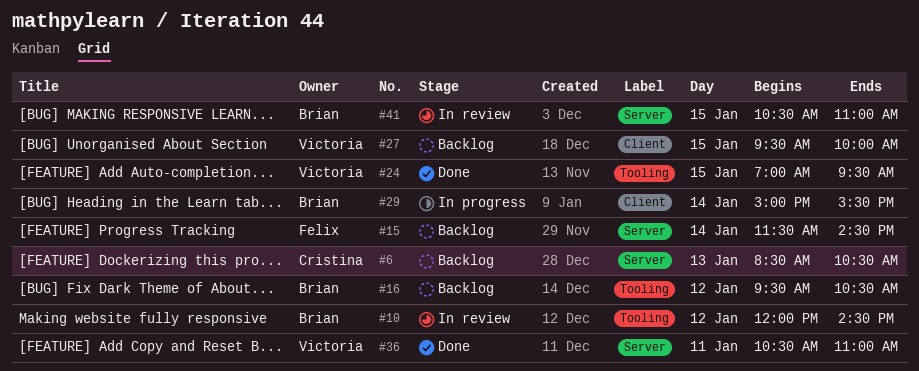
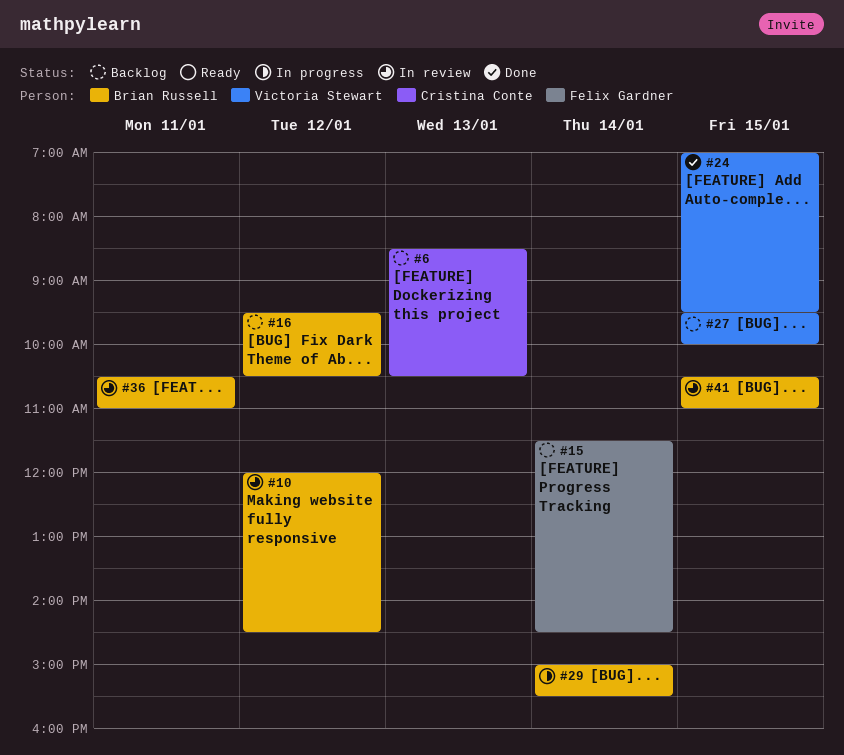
#36, status: Done -> In review
#36, owner: Victoria Stewart -> Brian Russell

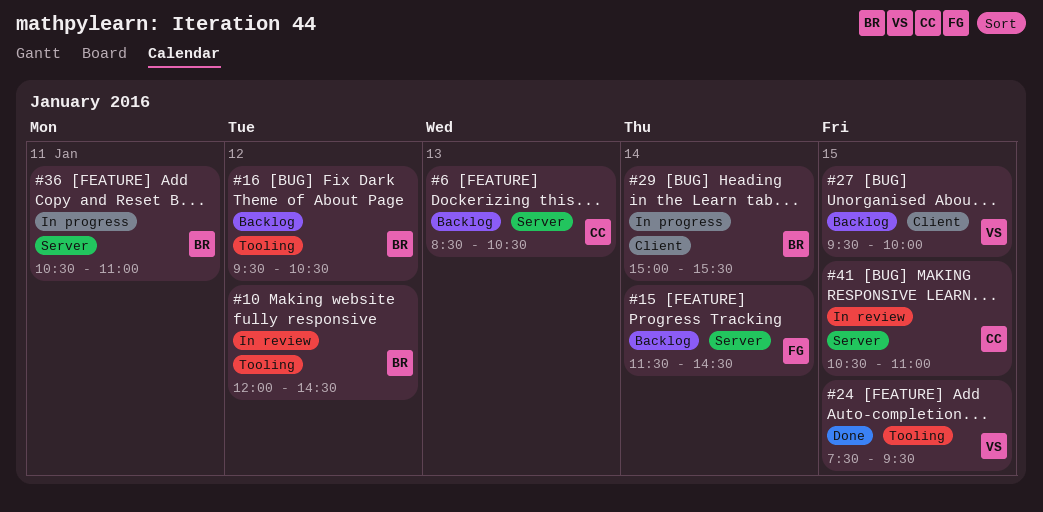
#24, begins: 07:00 -> 07:30
#36, status: In review -> In progress
#41, owner: Brian Russell -> Cristina Conte

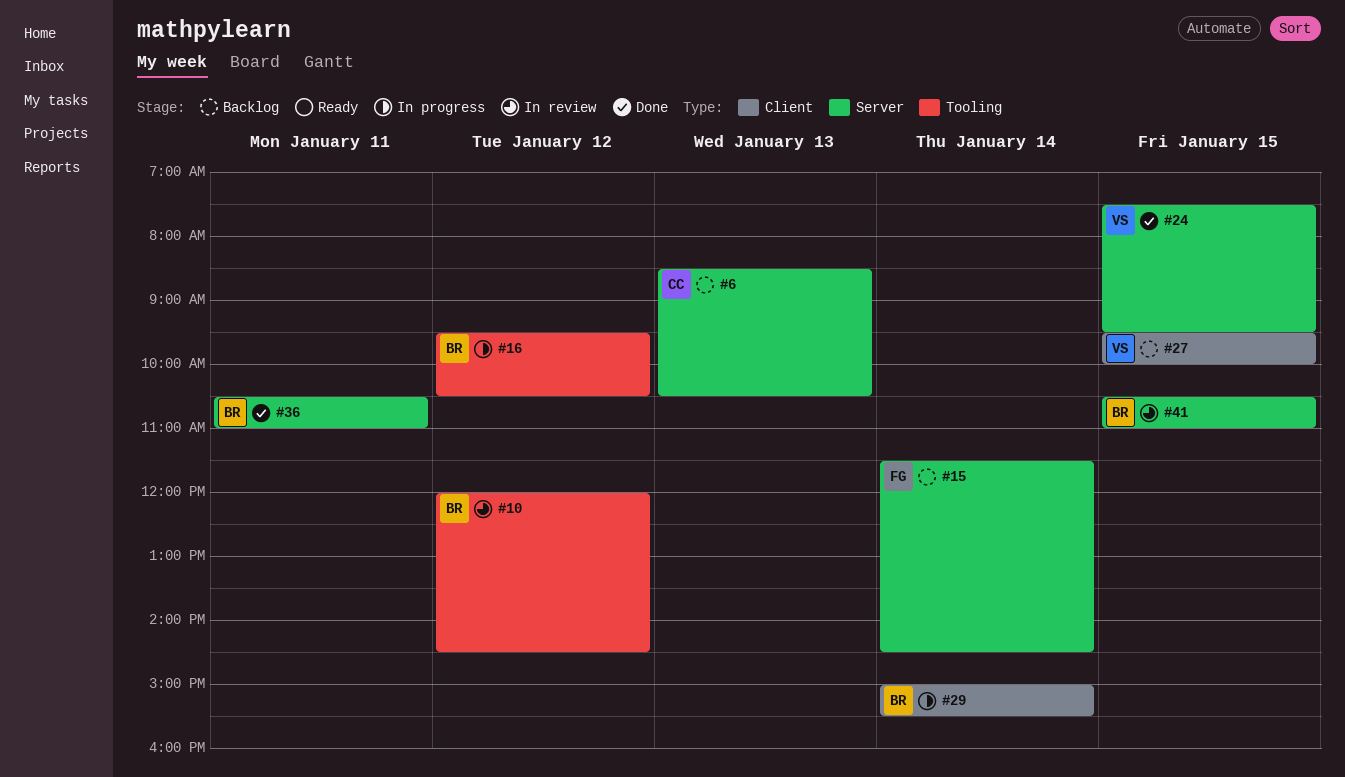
#16, status: Backlog -> In progress
#24, label: Tooling -> Server
#36, status: In progress -> Done
#41, owner: CC -> BR

